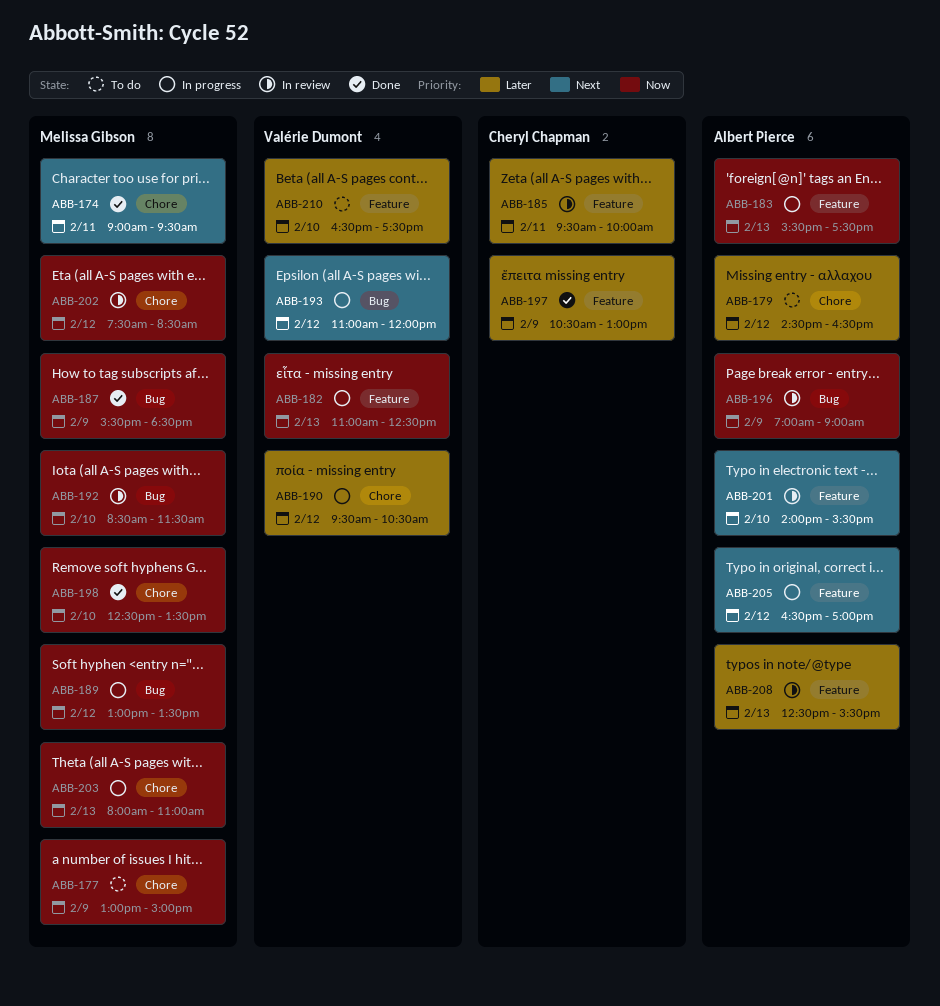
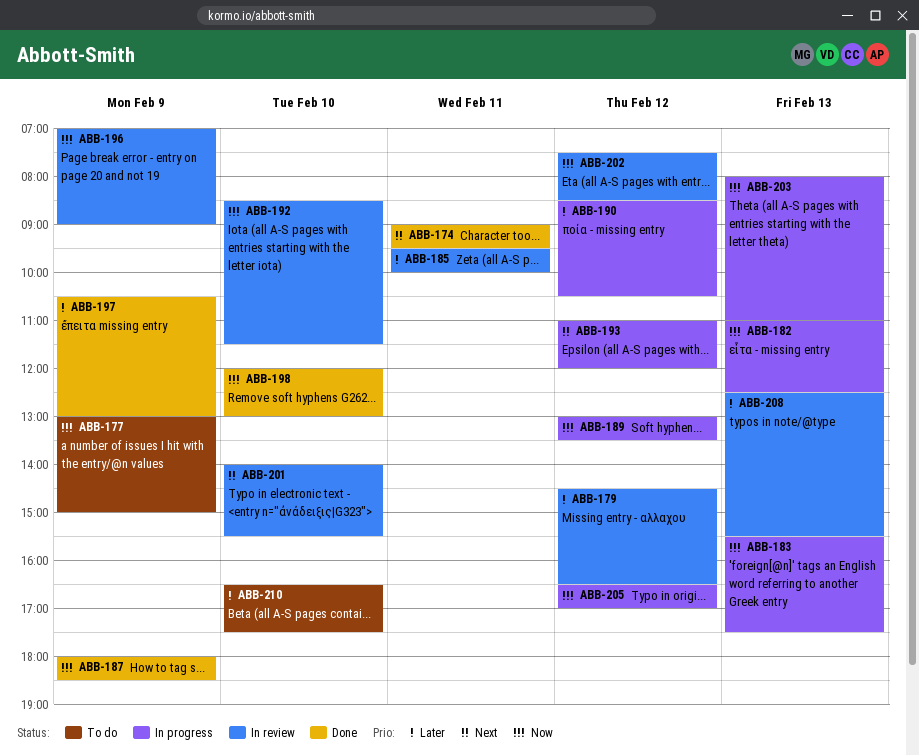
ABB-179, status: To do -> In review
ABB-187, begins: 15:30 -> 18:00
ABB-190, begins: 09:30 -> 08:30
ABB-198, begins: 12:30 -> 12:00
ABB-198, ends: 13:30 -> 13:00
ABB-205, priority: Next -> Now

